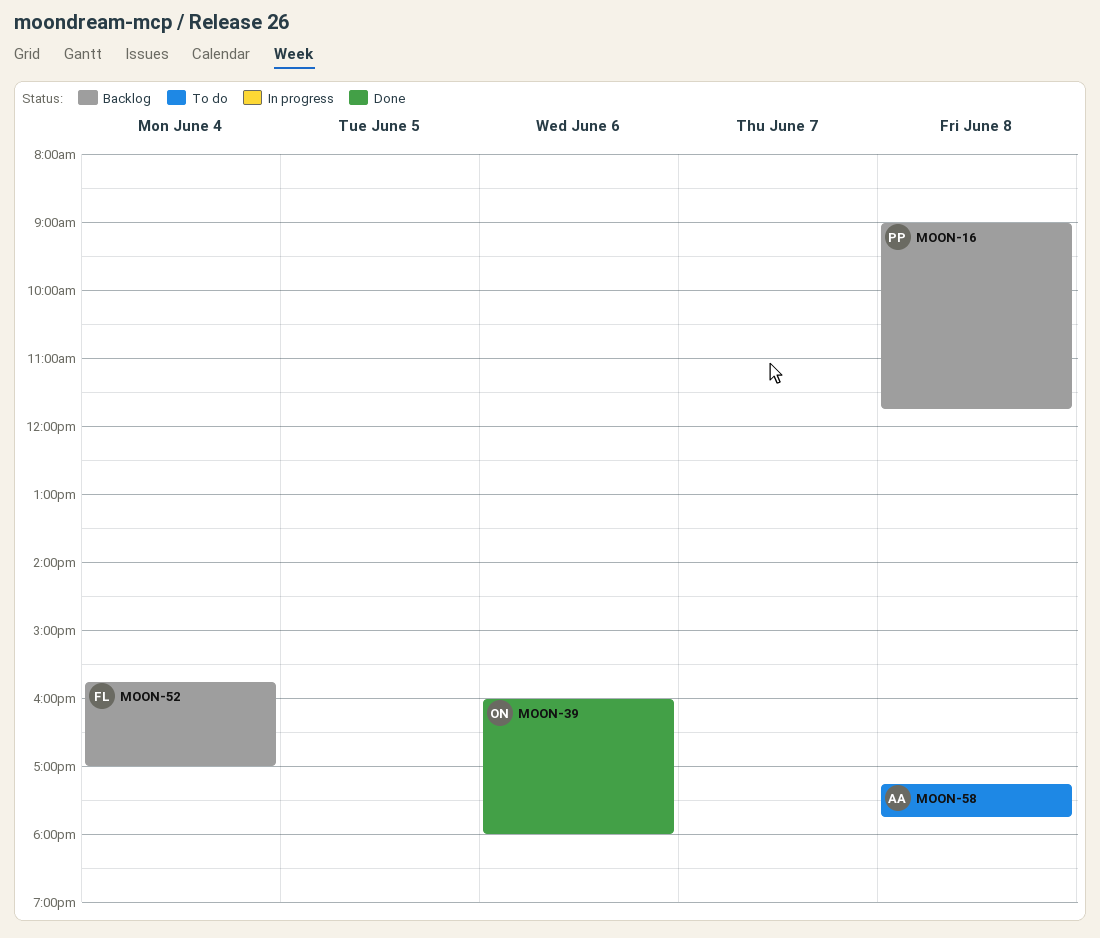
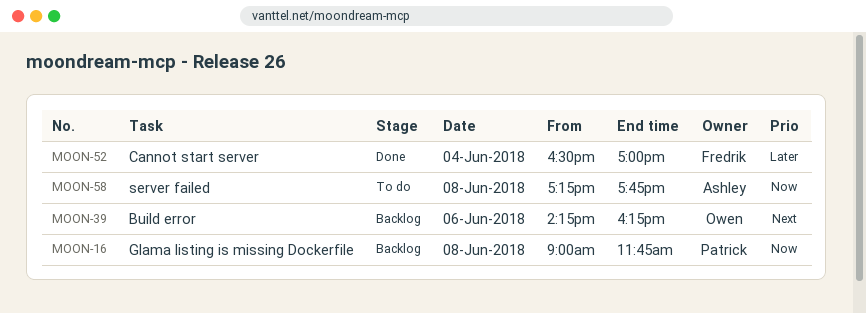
MOON-39, status: Done -> Backlog
MOON-39, begins: 16:00 -> 14:15
MOON-39, ends: 18:00 -> 16:15
MOON-52, status: Backlog -> Done
MOON-52, begins: 15:45 -> 16:30

